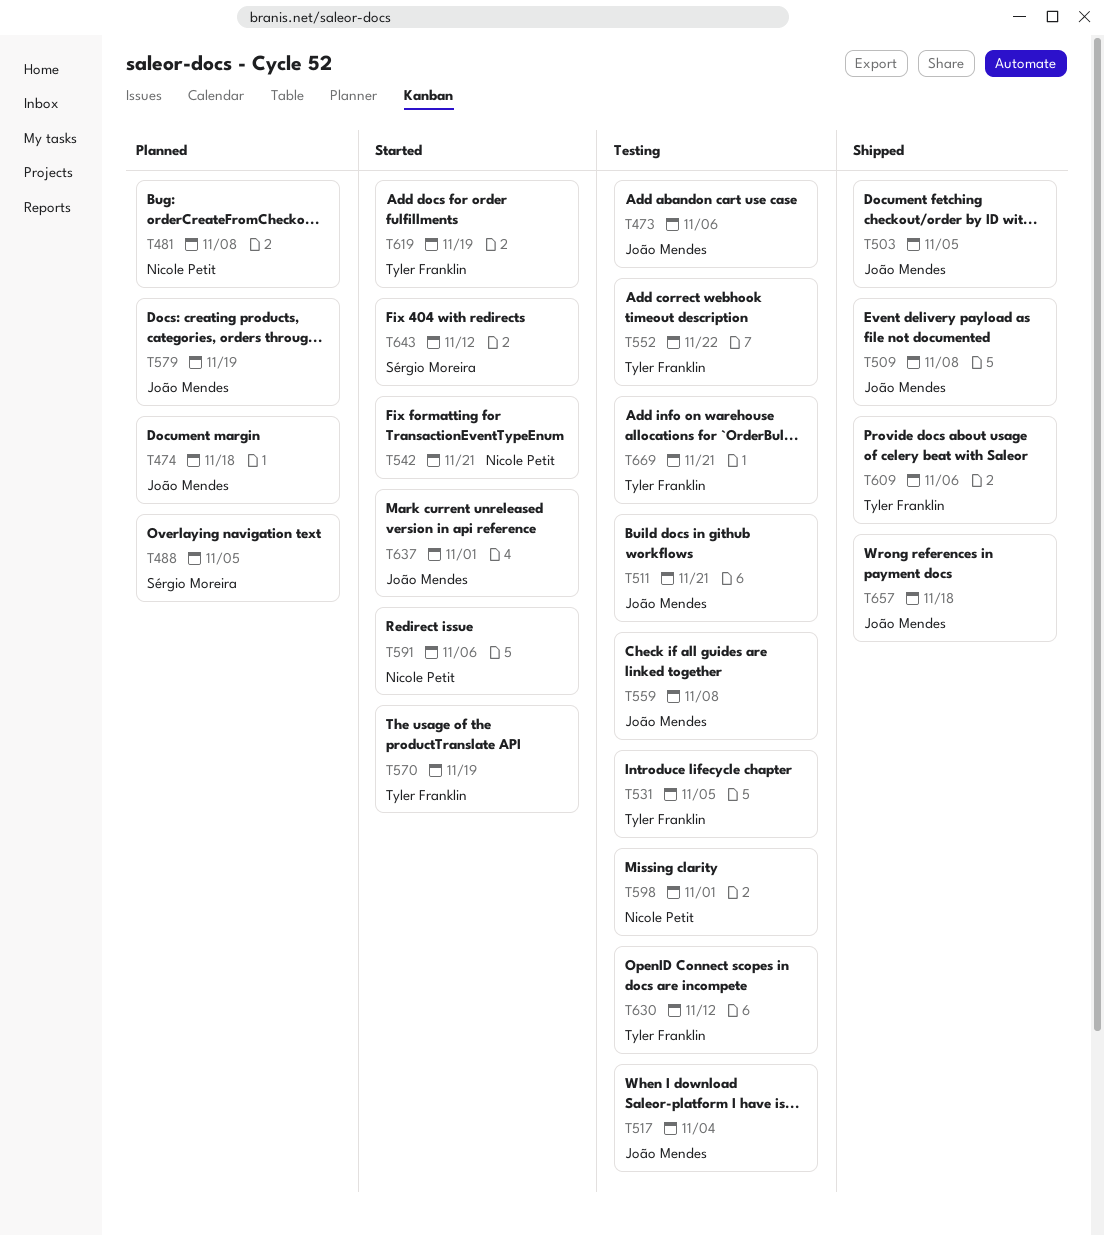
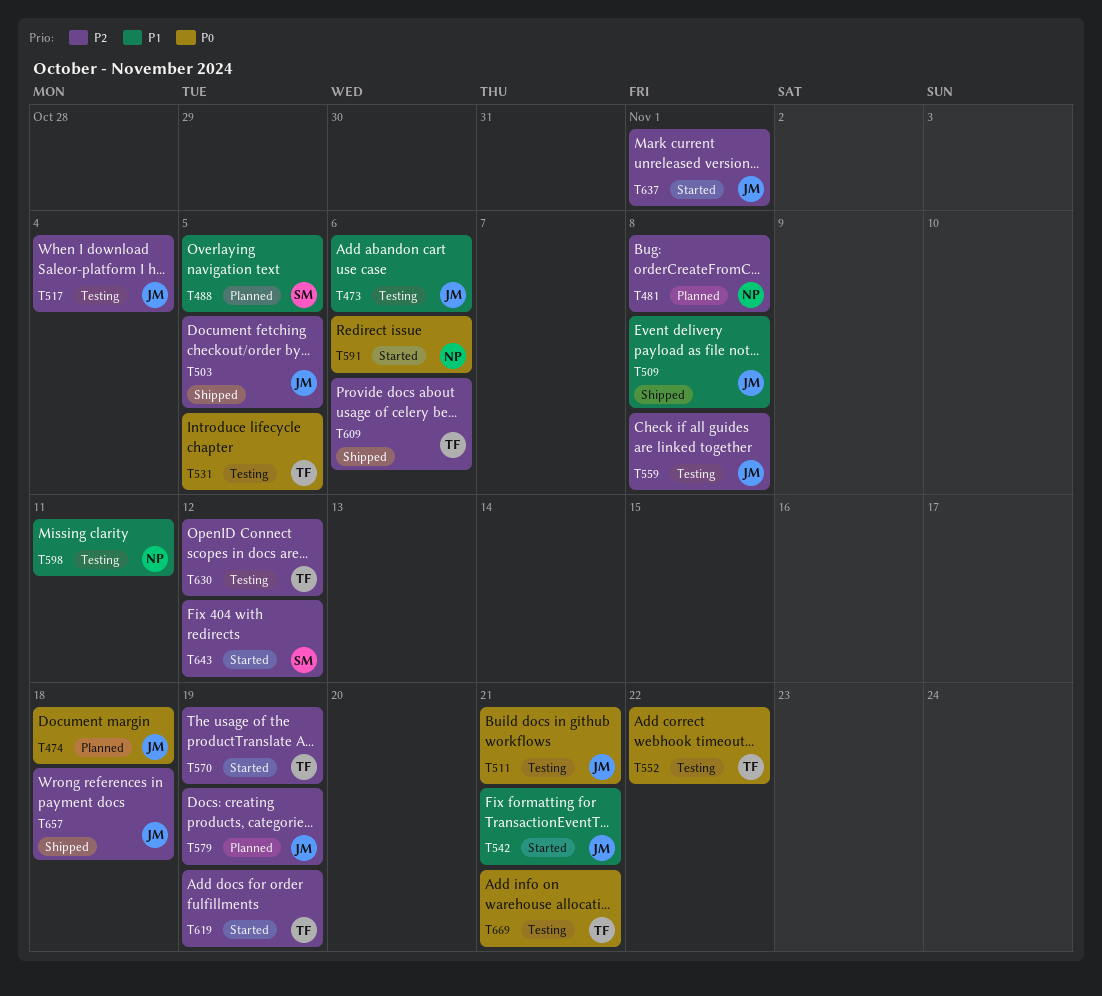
T542, owner: Nicole Petit -> João Mendes
T598, due: Nov 1 -> Nov 11

